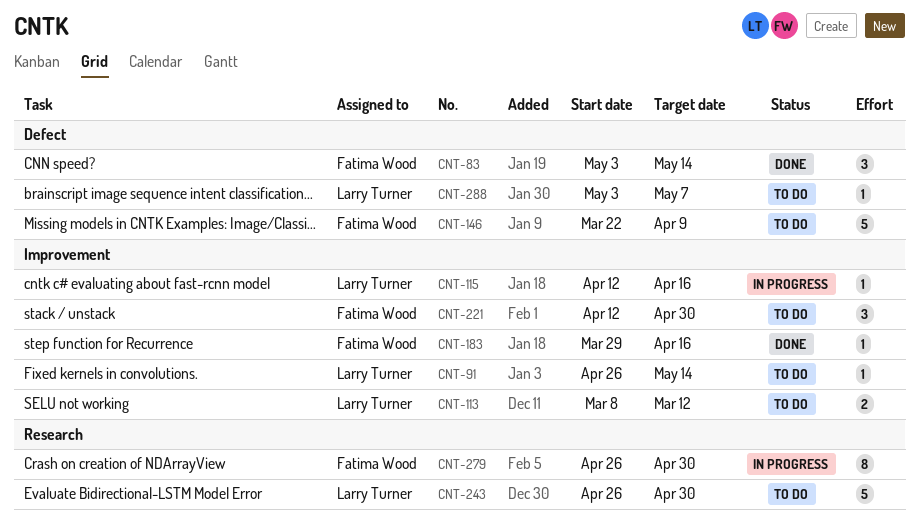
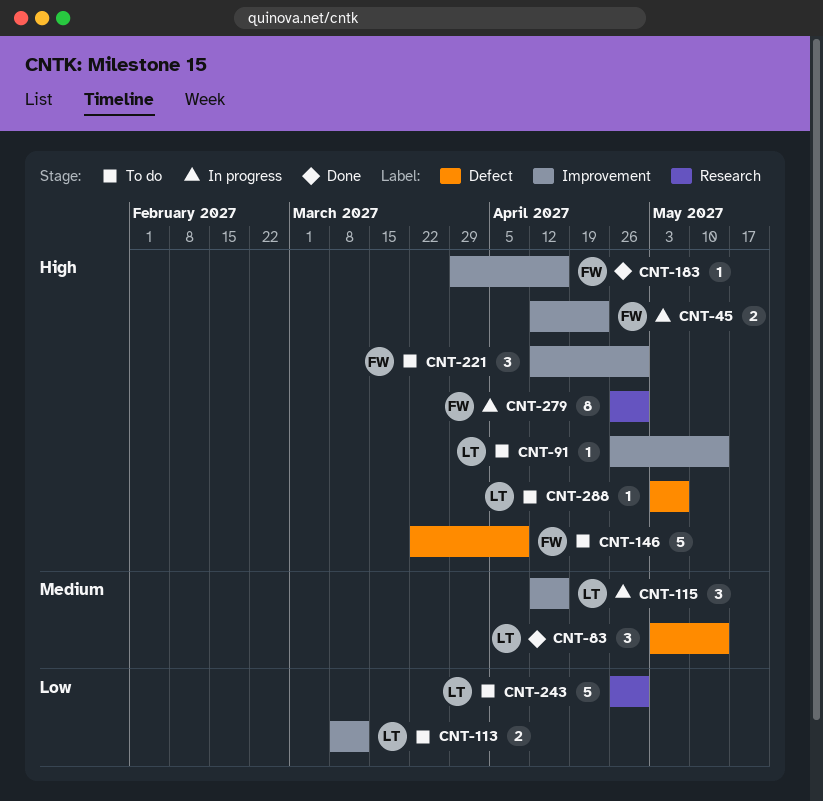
CNT-45: none -> present
CNT-83, owner: Fatima Wood -> Larry Turner
CNT-115, estimate: 1 -> 3

